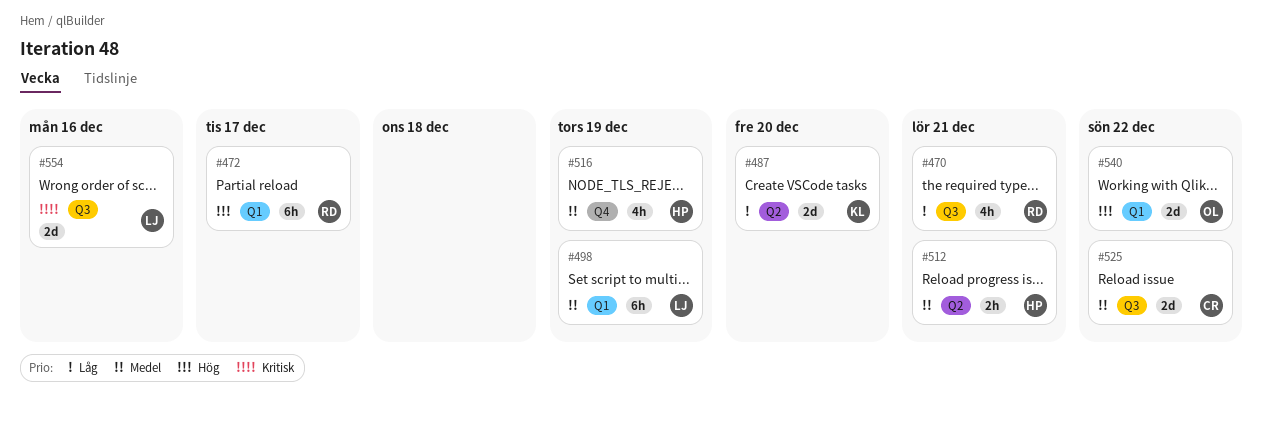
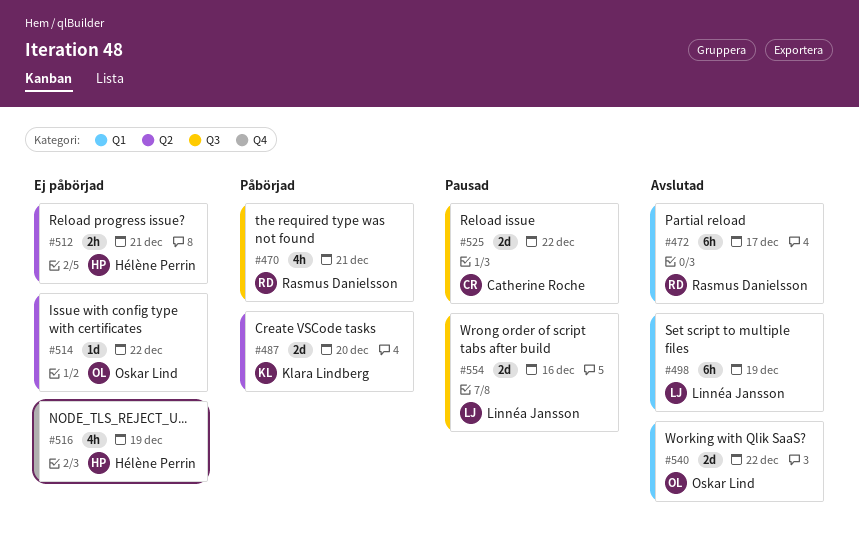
#514: none -> present

